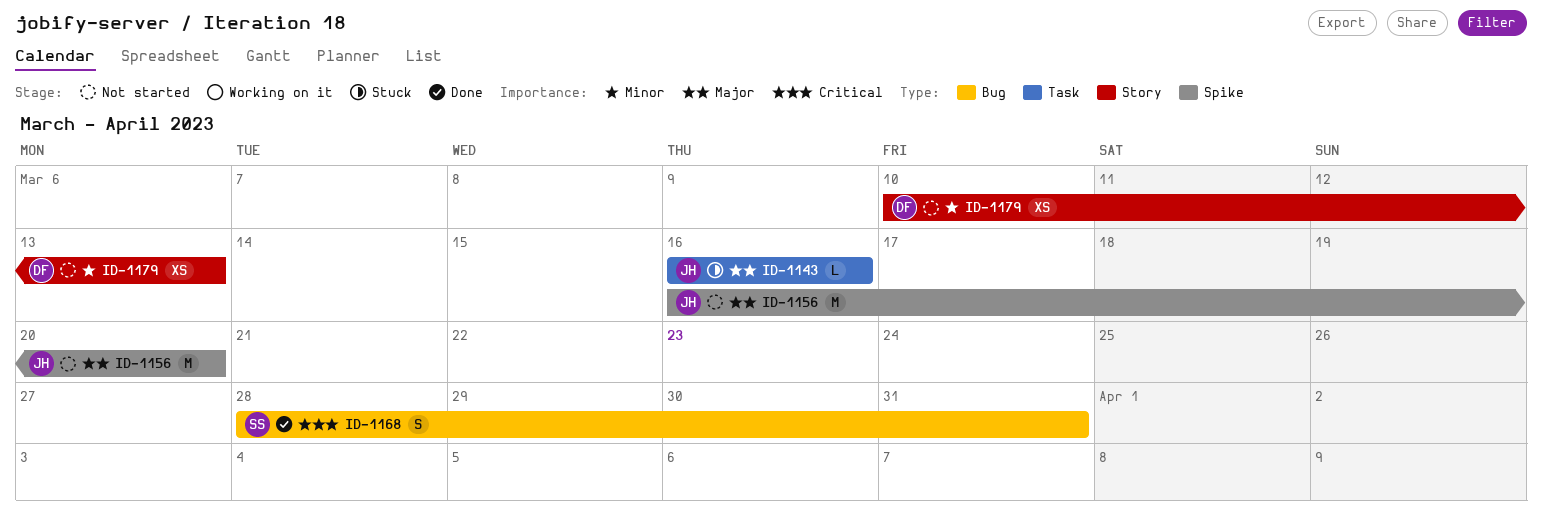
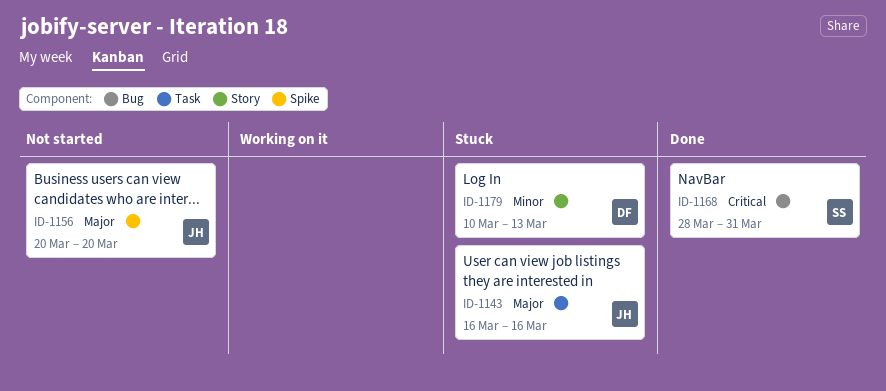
ID-1156, start: Mar 16 -> Mar 20
ID-1179, status: Not started -> Stuck

